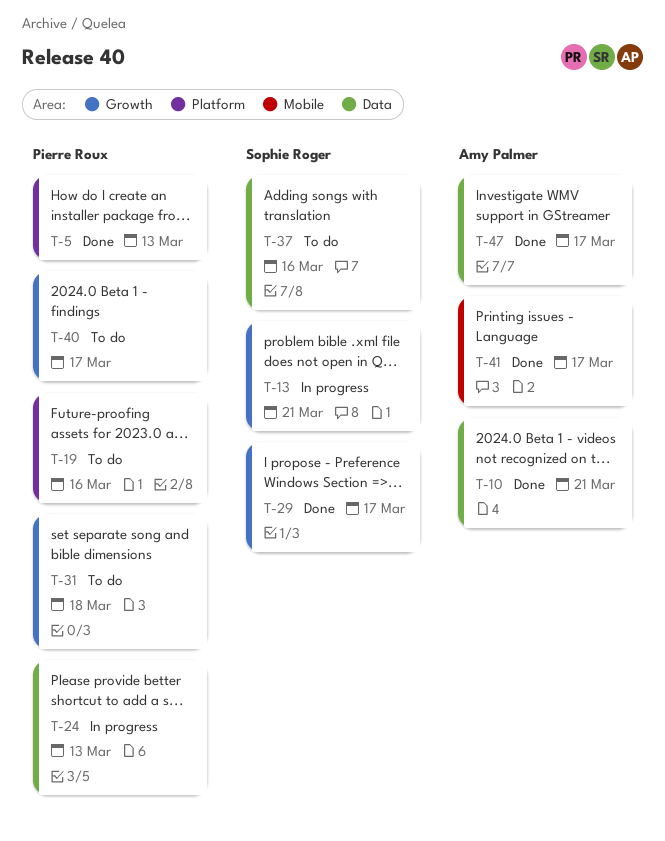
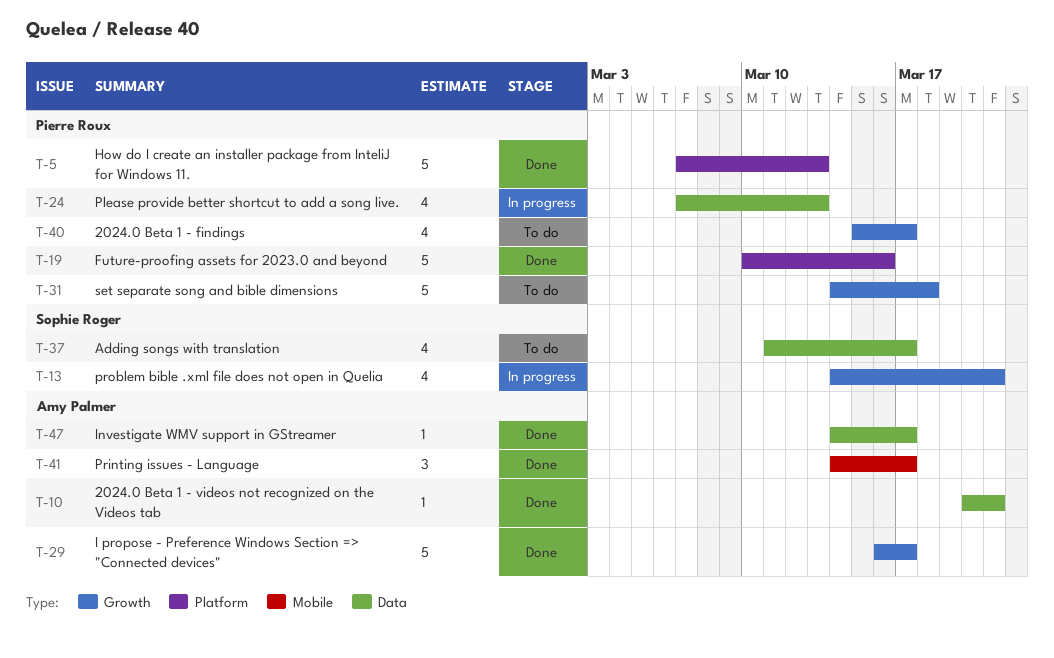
T-19, status: To do -> Done
T-29, owner: Sophie Roger -> Amy Palmer
T-37, due: Mar 16 -> Mar 17

